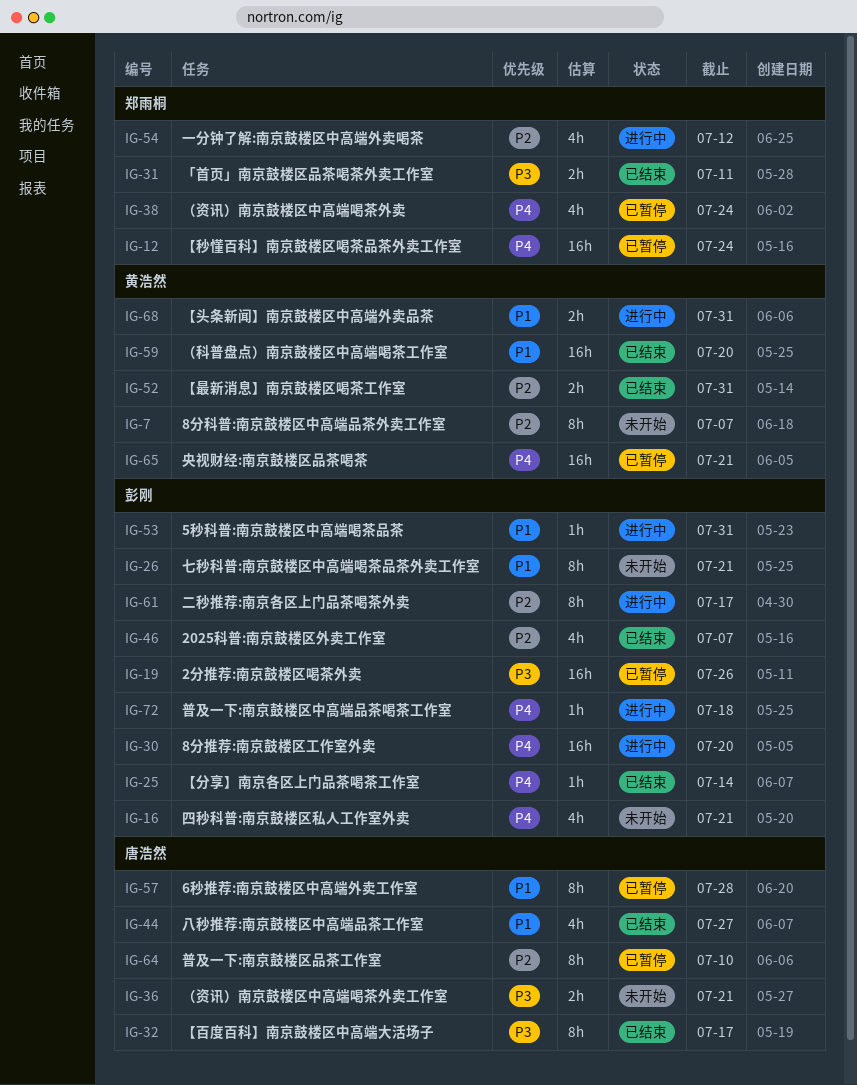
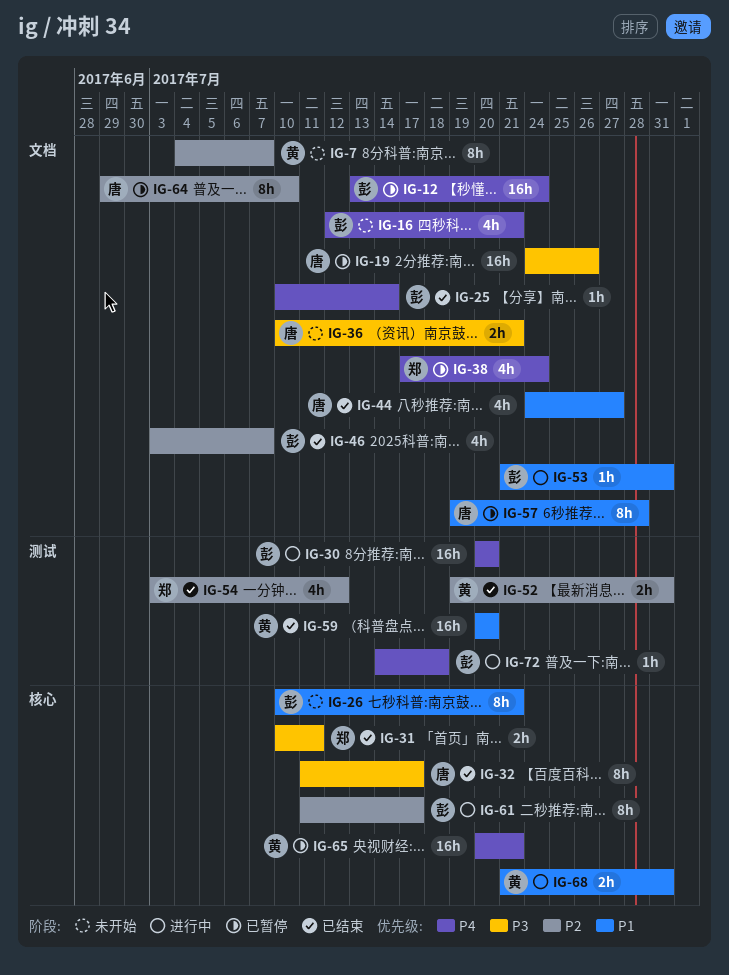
IG-12, owner: 郑雨桐 -> 彭刚
IG-19, owner: 彭刚 -> 唐浩然
IG-54, status: 进行中 -> 已结束

